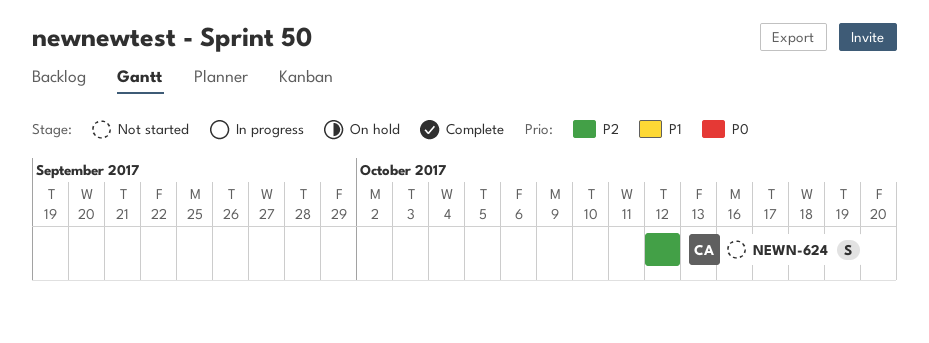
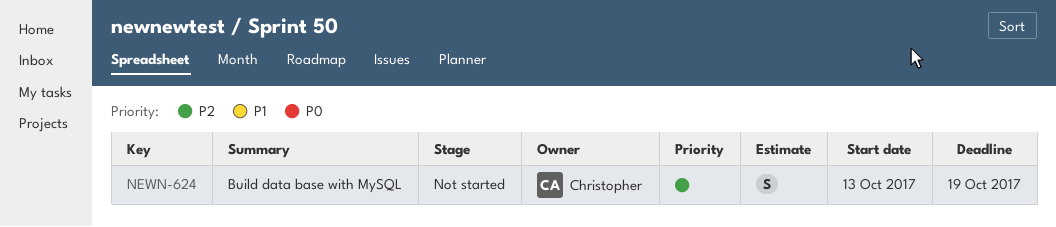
NEWN-624, start: Oct 12 -> Oct 13
NEWN-624, due: Oct 12 -> Oct 19

